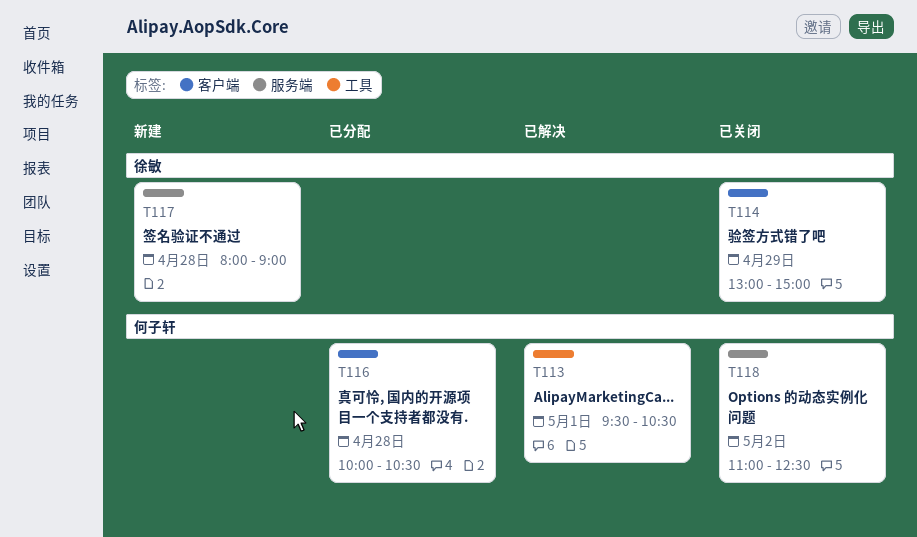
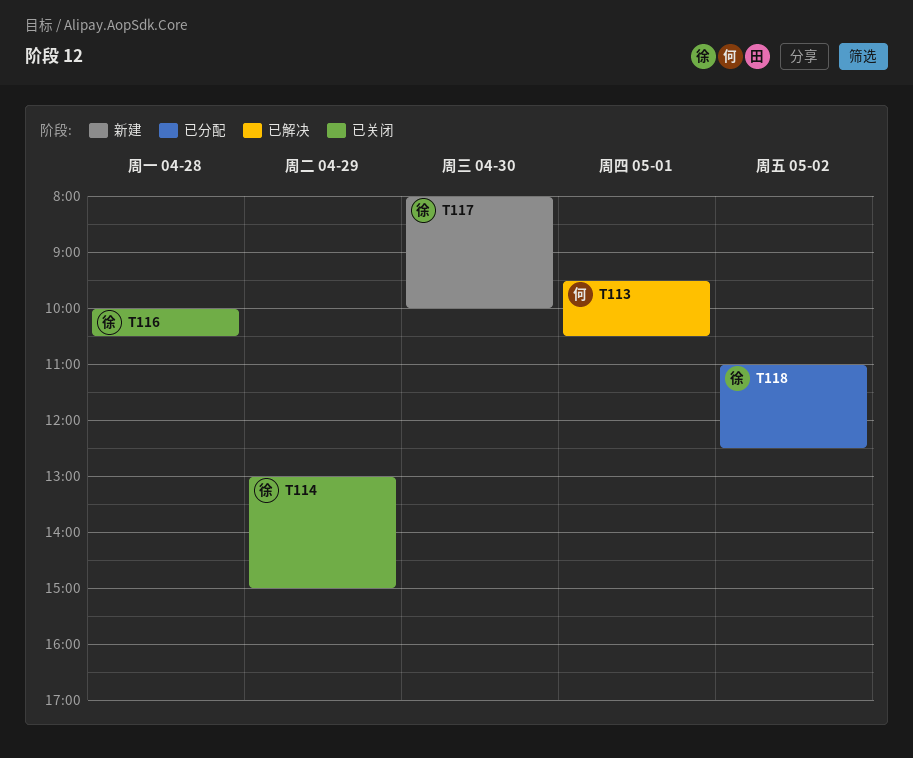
T116, status: 已分配 -> 已关闭
T116, owner: 何子轩 -> 徐敏
T117, day: Apr 28 -> Apr 30
T117, ends: 09:00 -> 10:00
T118, status: 已关闭 -> 已分配
T118, owner: 何子轩 -> 徐敏

